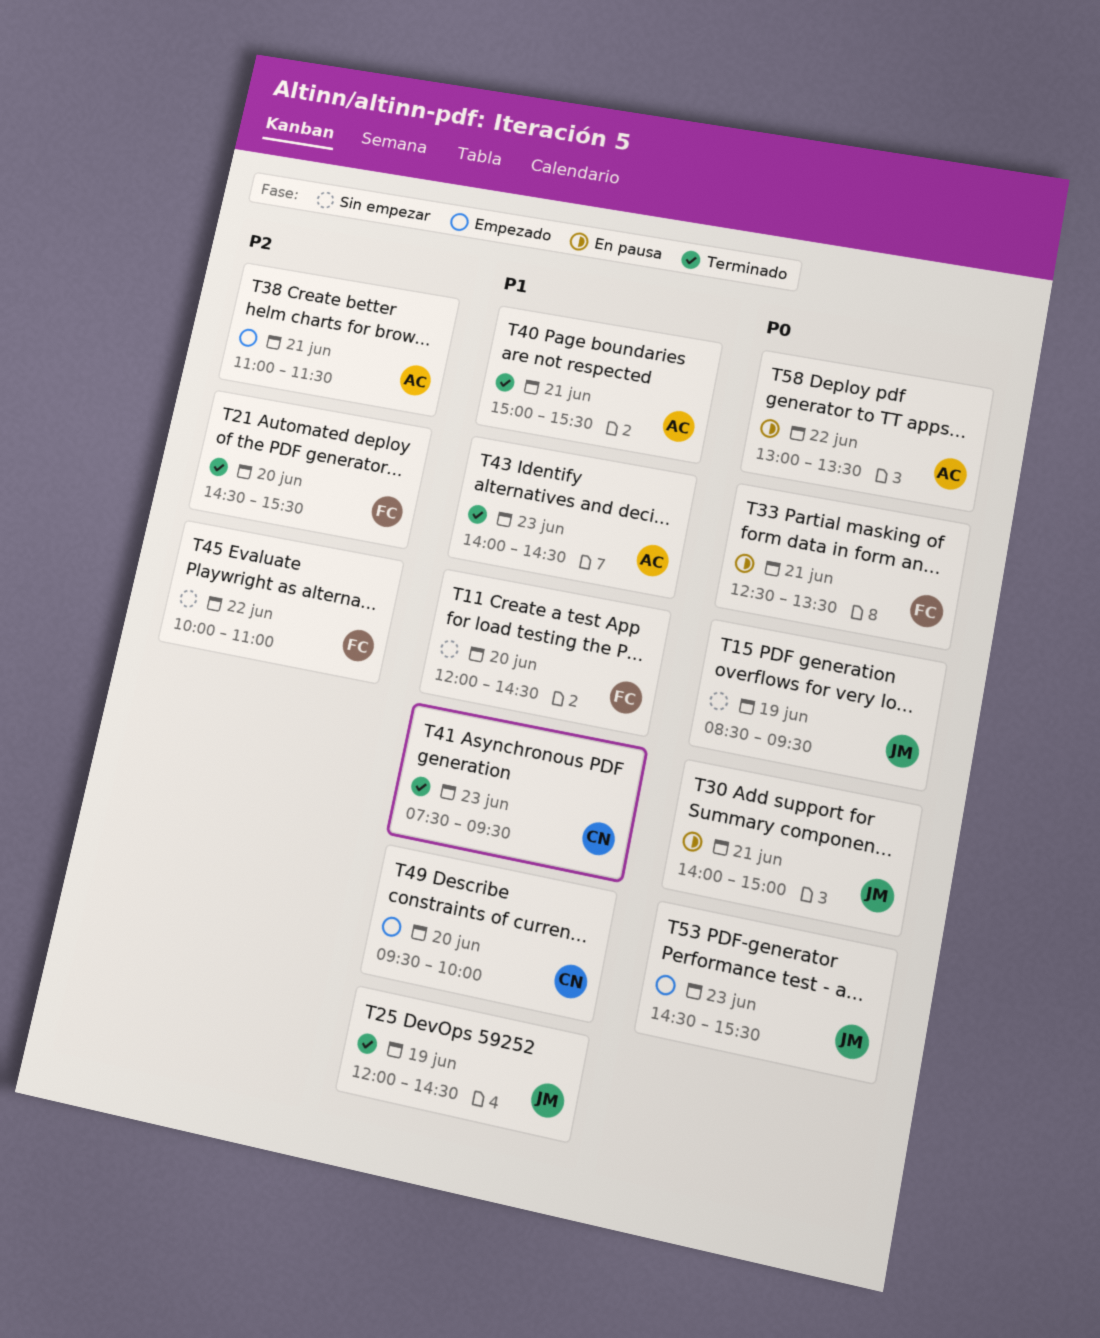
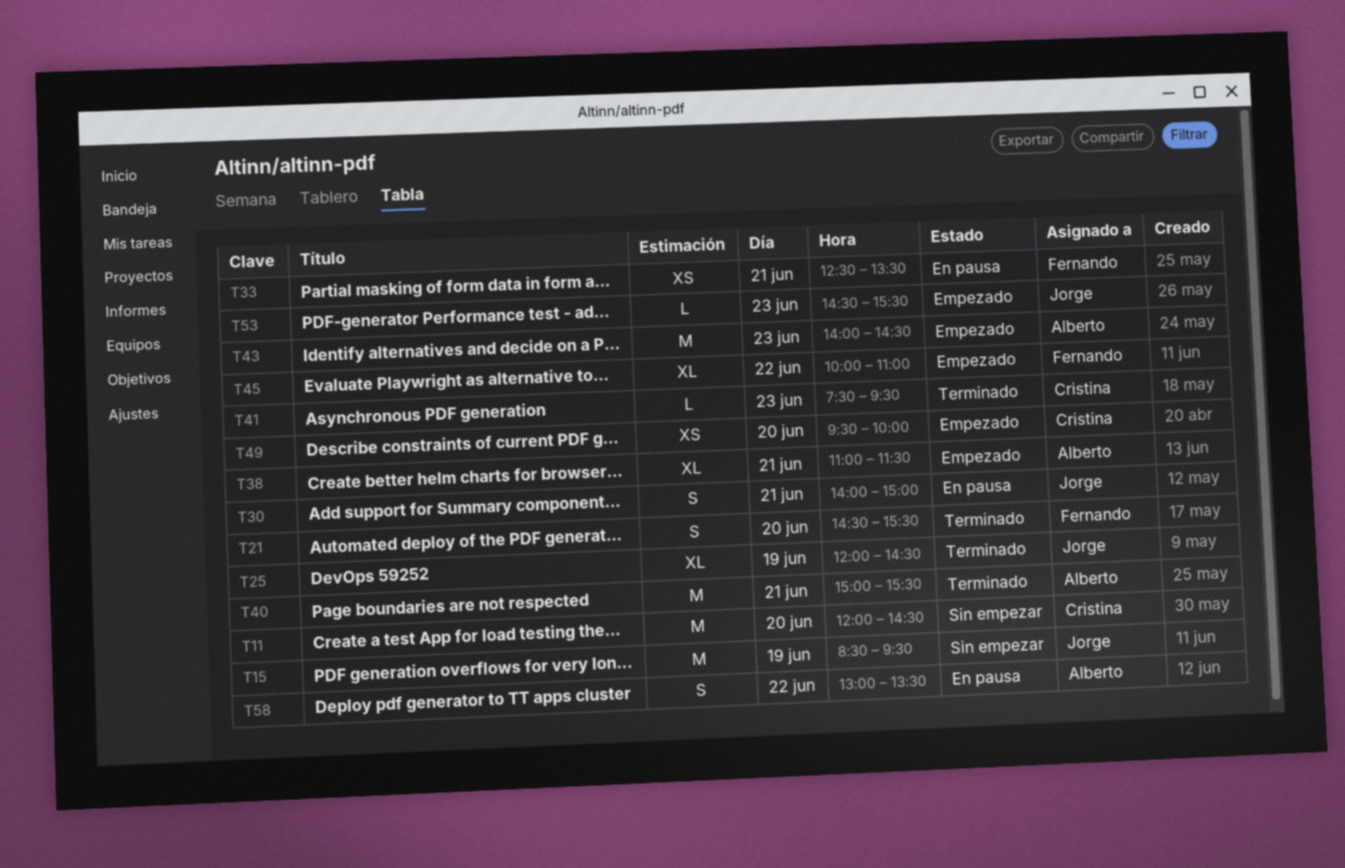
T11, owner: Fernando -> Cristina
T43, status: Terminado -> Empezado
T45, status: Sin empezar -> Empezado

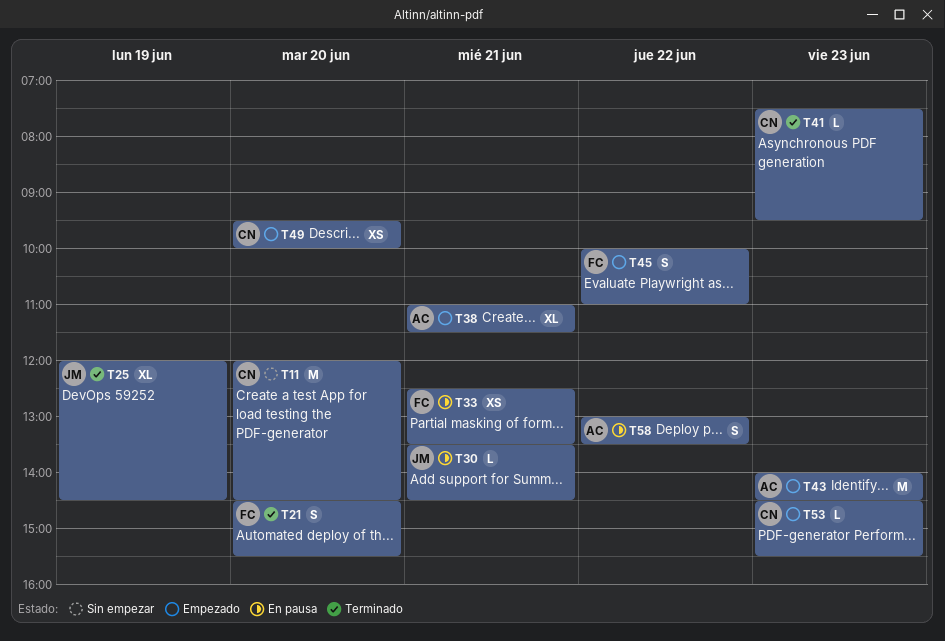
T15: present -> none
T30, estimate: S -> L
T30, begins: 14:00 -> 13:30
T30, ends: 15:00 -> 14:30
T40: present -> none
T45, estimate: XL -> S
T53, owner: Jorge -> Cristina

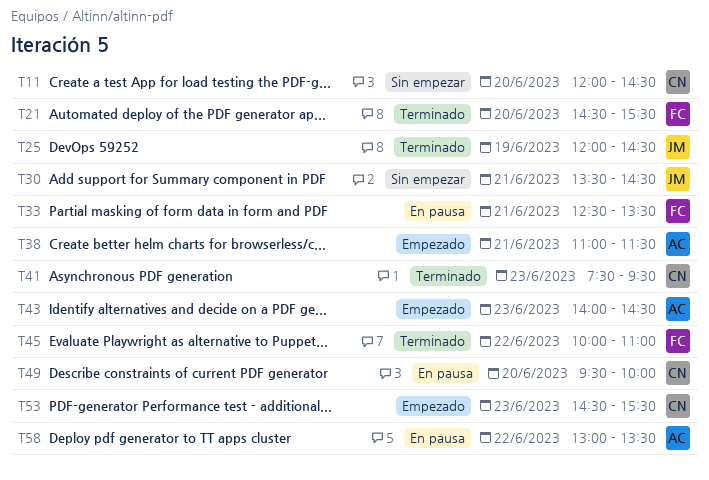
T30, status: En pausa -> Sin empezar
T45, status: Empezado -> Terminado
T49, status: Empezado -> En pausa

